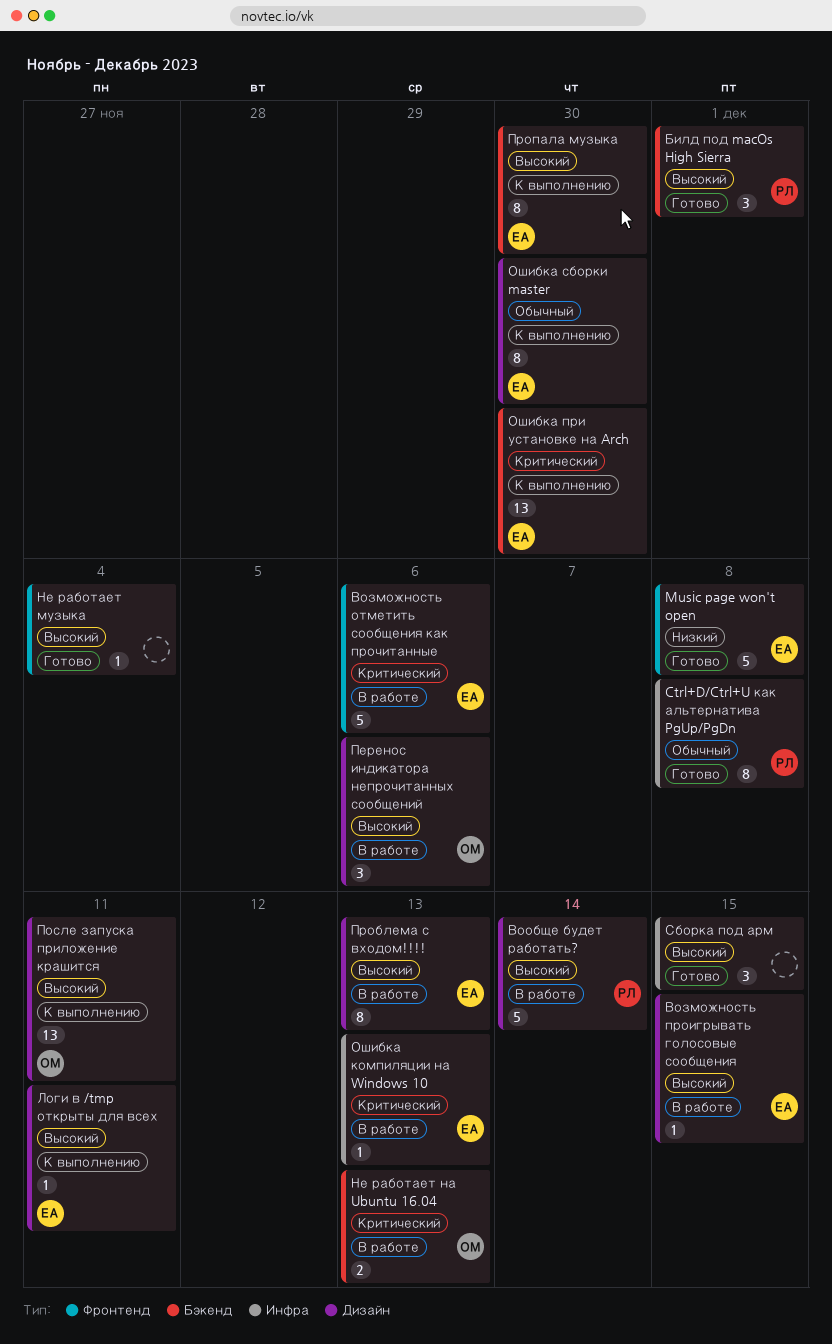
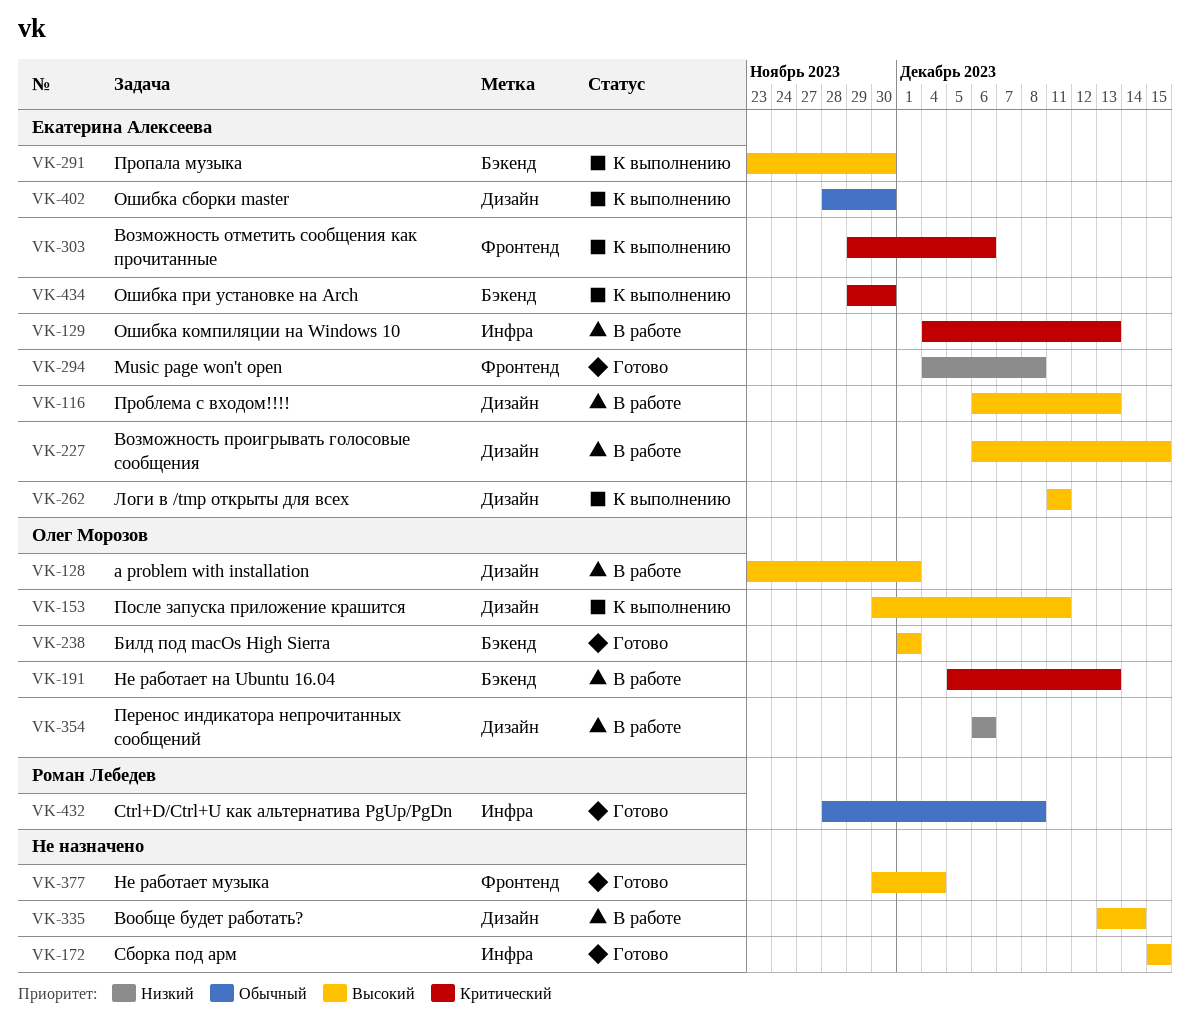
a problem with installation: none -> present
Билд под macOs High Sierra, owner: Роман Лебедев -> Олег Морозов
Возможность отметить сообщения как прочитанные, status: В работе -> К выполнению
Вообще будет работать?, owner: Роман Лебедев -> none
Перенос индикатора непрочитанных сообщений, priority: Высокий -> Низкий

